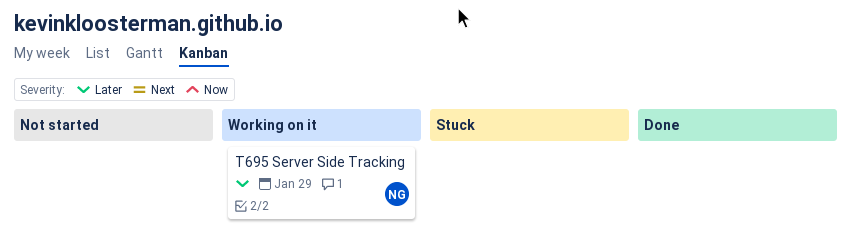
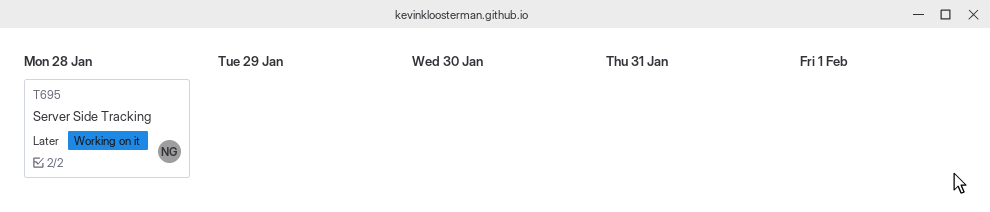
T695, due: Jan 29 -> Jan 28

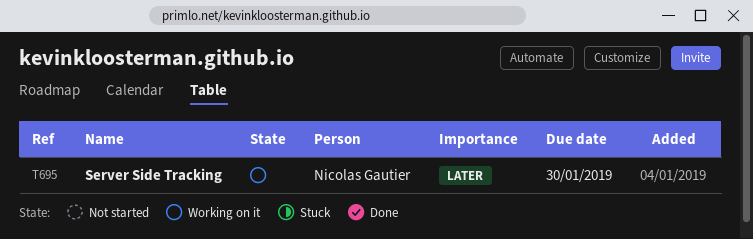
T695, due: Jan 28 -> Jan 30

